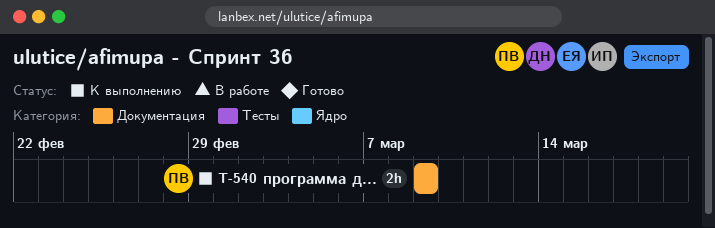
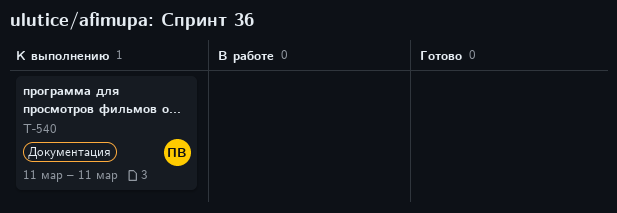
T-540, start: Mar 9 -> Mar 11
T-540, due: Mar 9 -> Mar 11

